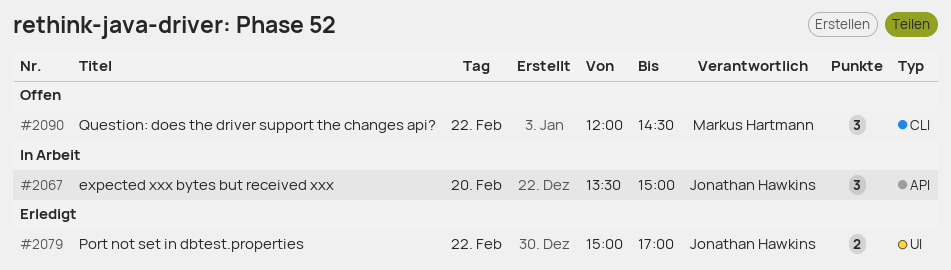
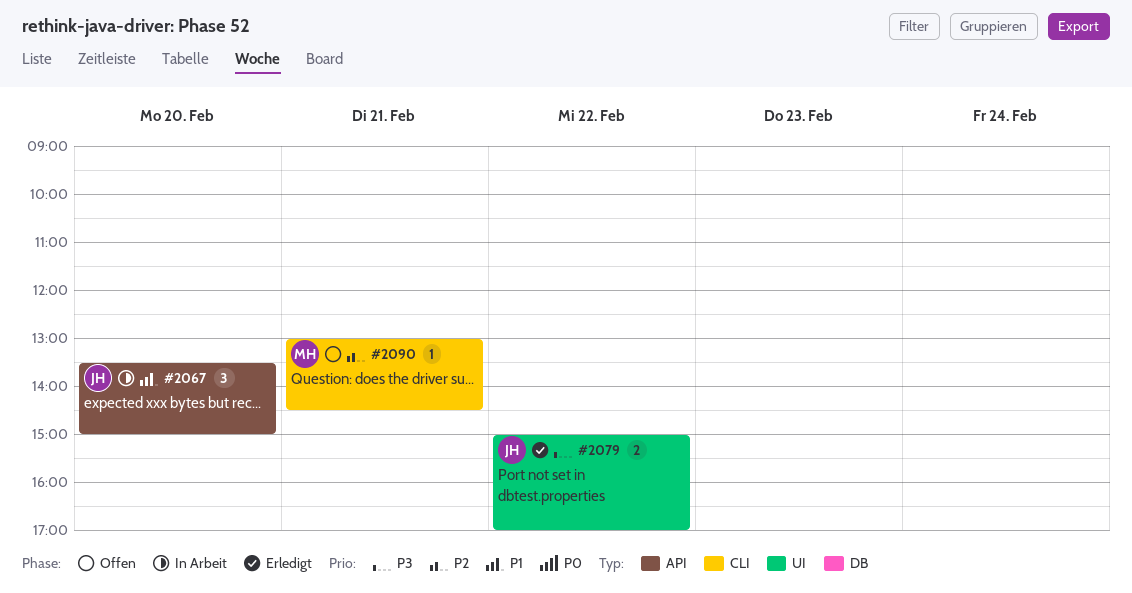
#2090, estimate: 3 -> 1
#2090, day: Feb 22 -> Feb 21
#2090, begins: 12:00 -> 13:00

